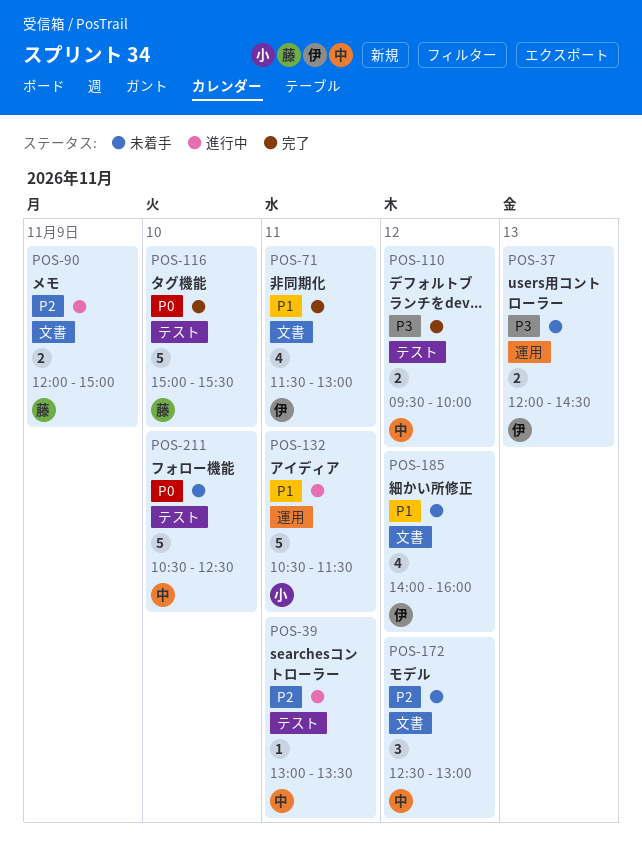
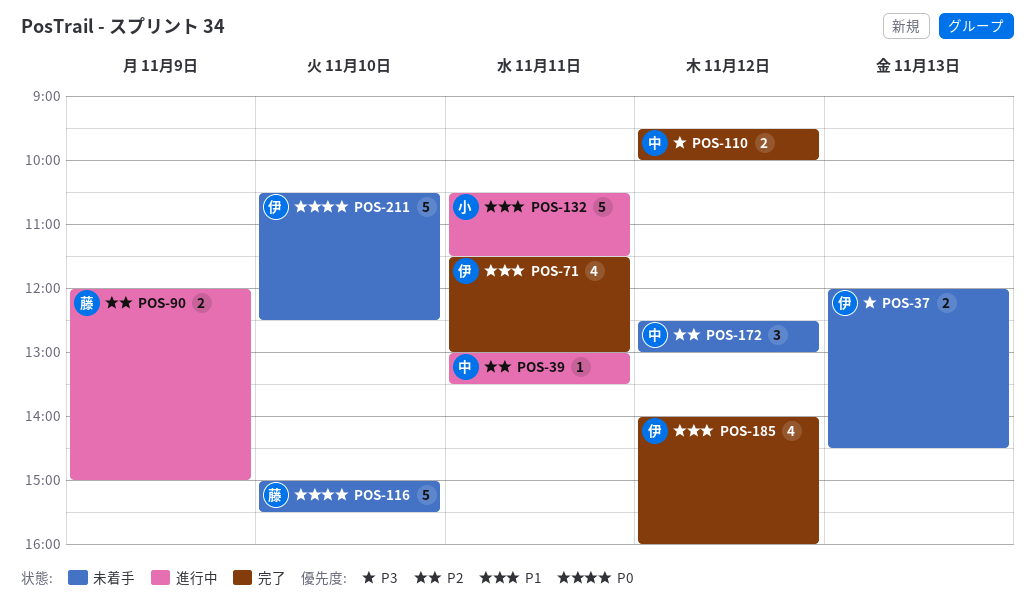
POS-116, status: 完了 -> 未着手
POS-185, status: 未着手 -> 完了
POS-211, owner: 中 -> 伊

